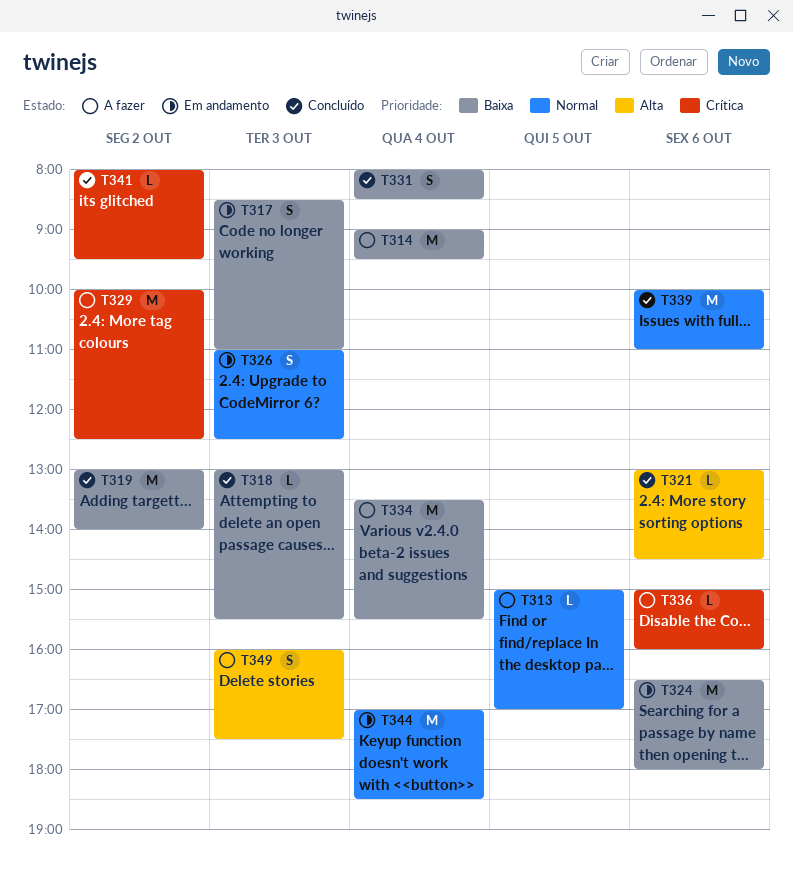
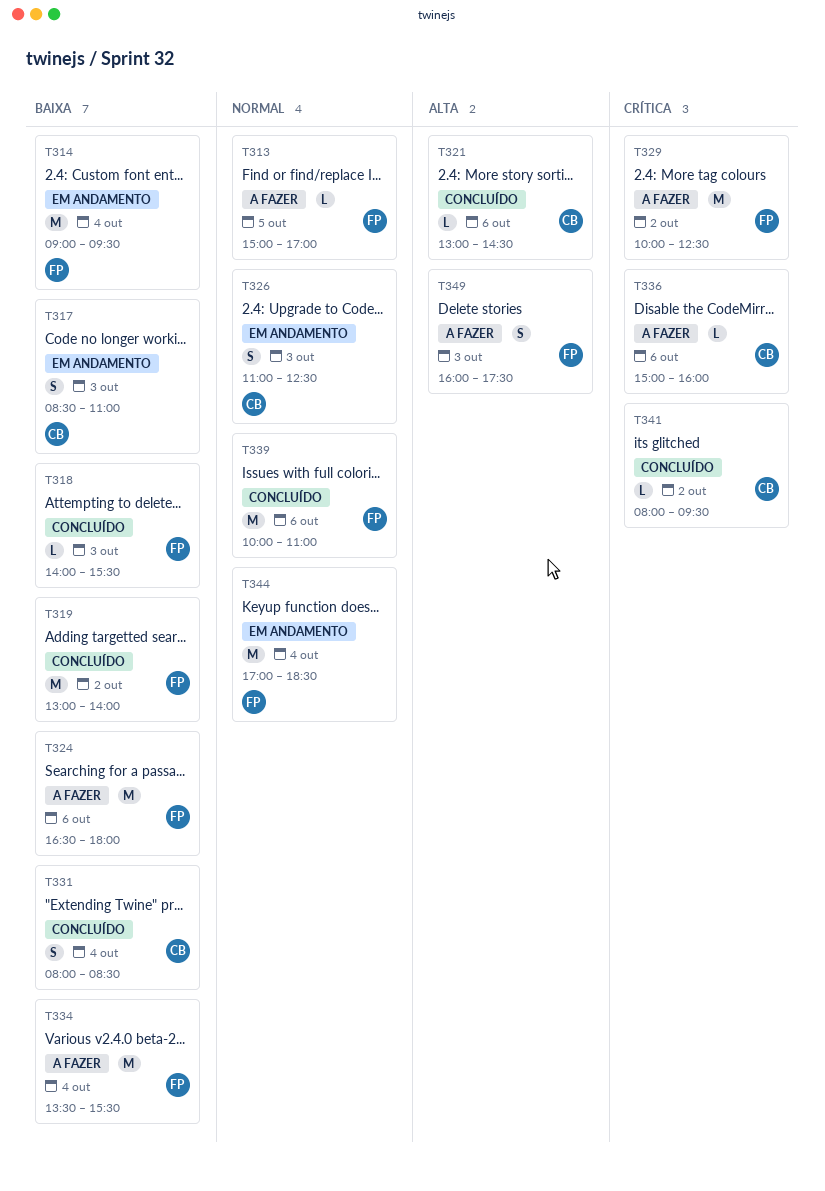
T314, status: A fazer -> Em andamento
T318, begins: 13:00 -> 14:00
T324, status: Em andamento -> A fazer

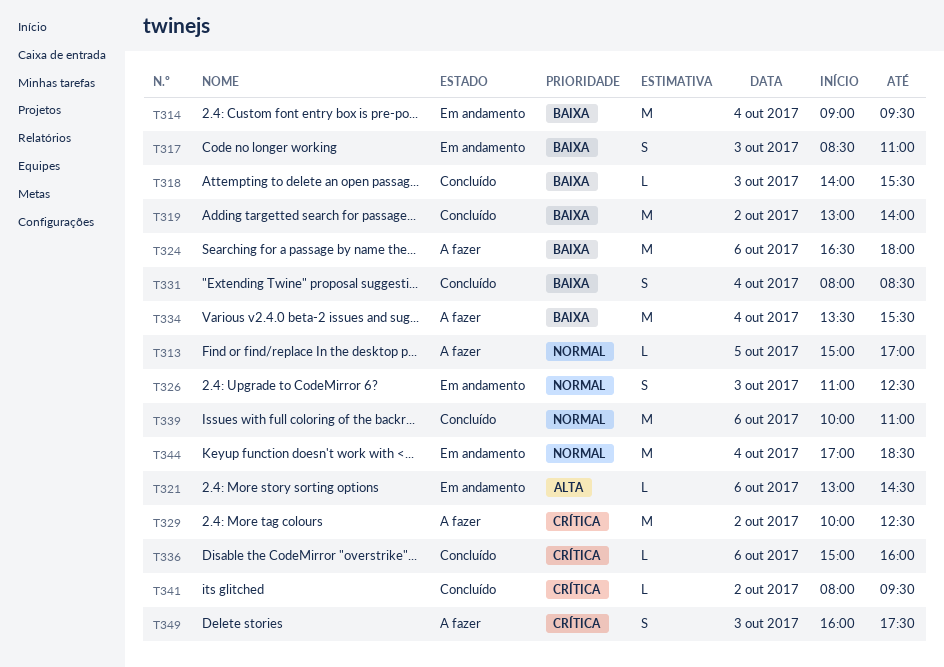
T321, status: Concluído -> Em andamento
T336, status: A fazer -> Concluído
T349, priority: Alta -> Crítica

